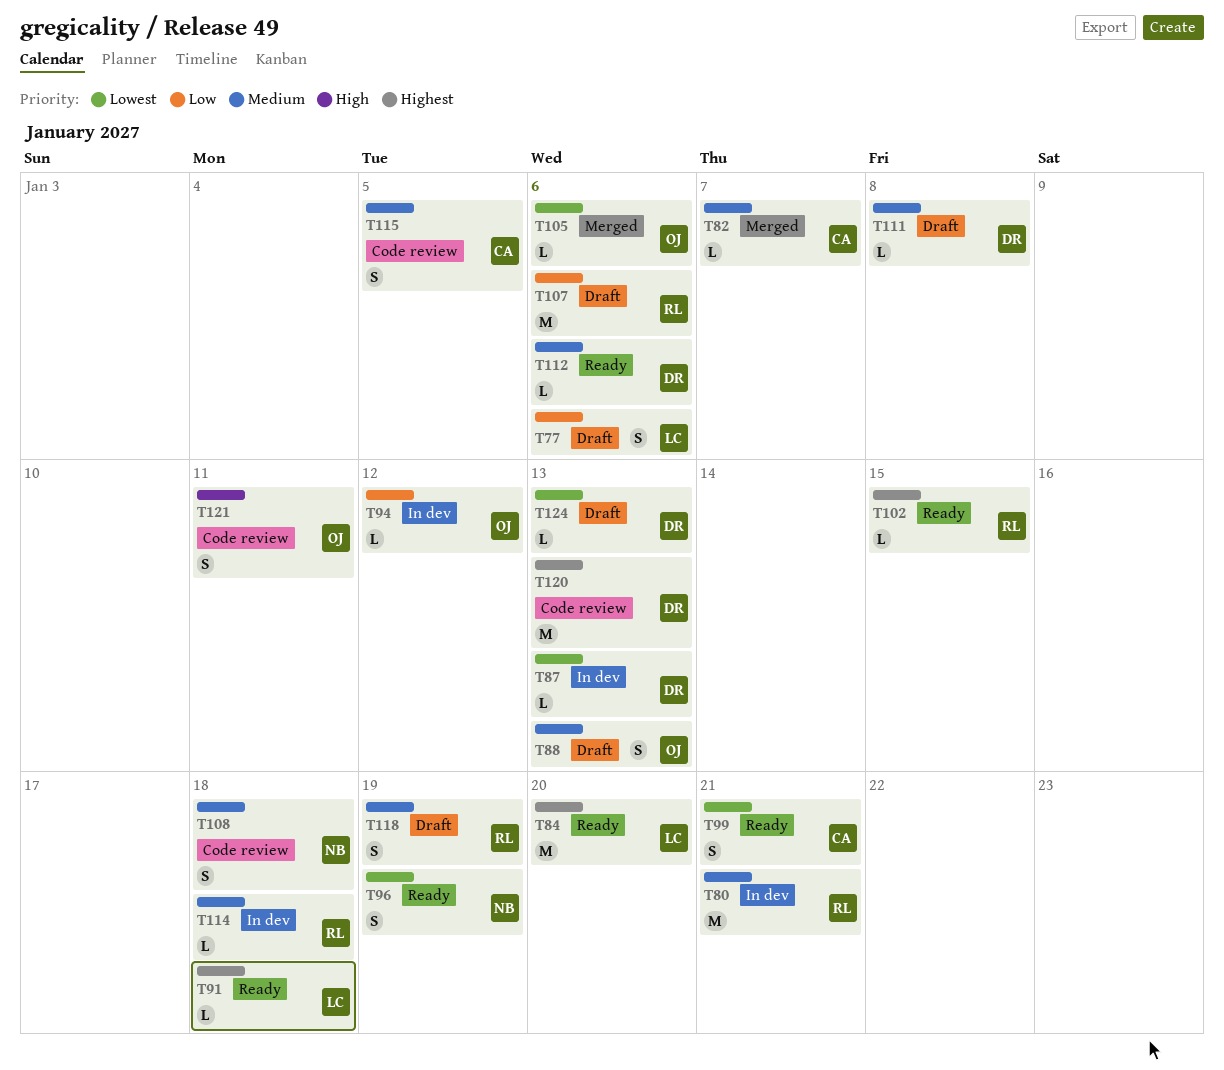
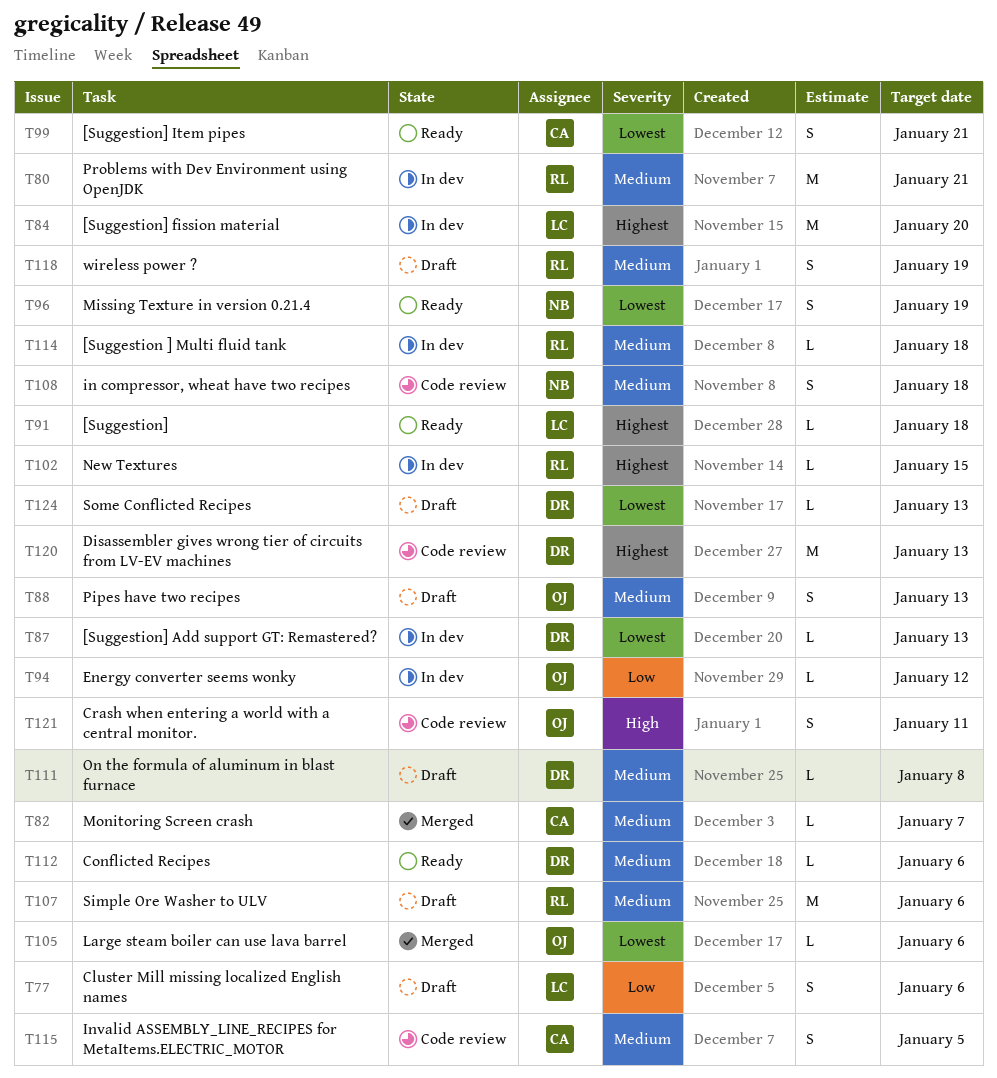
T84, status: Ready -> In dev
T102, status: Ready -> In dev
T107, priority: Low -> Medium

